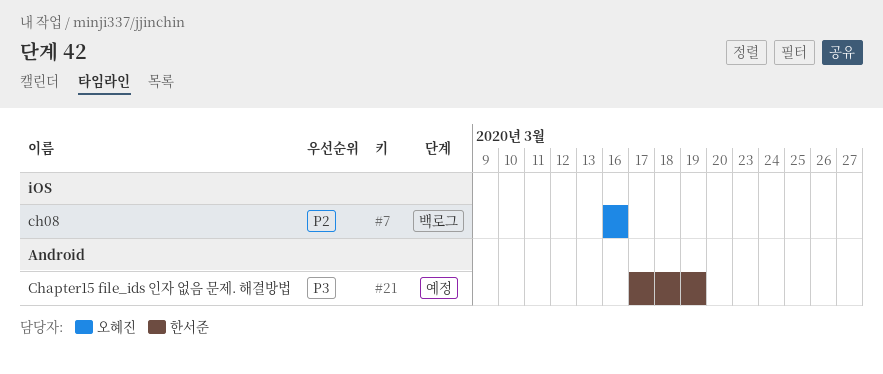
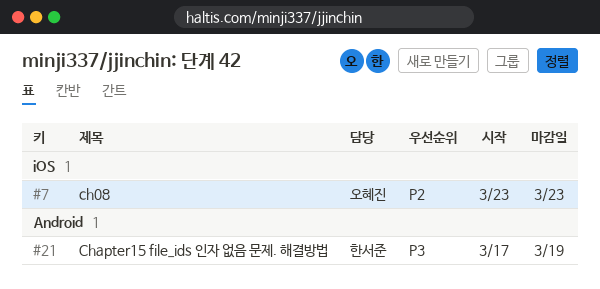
#7, start: Mar 16 -> Mar 23
#7, due: Mar 16 -> Mar 23

